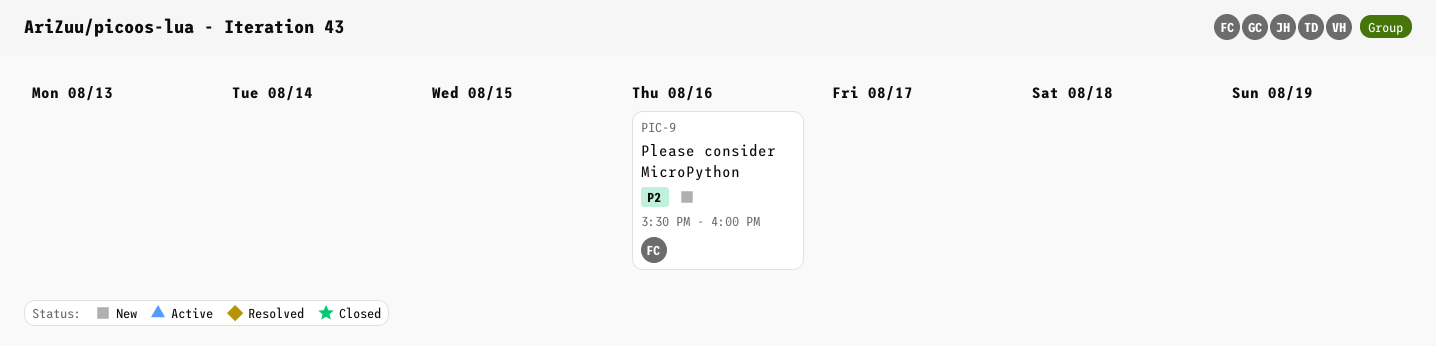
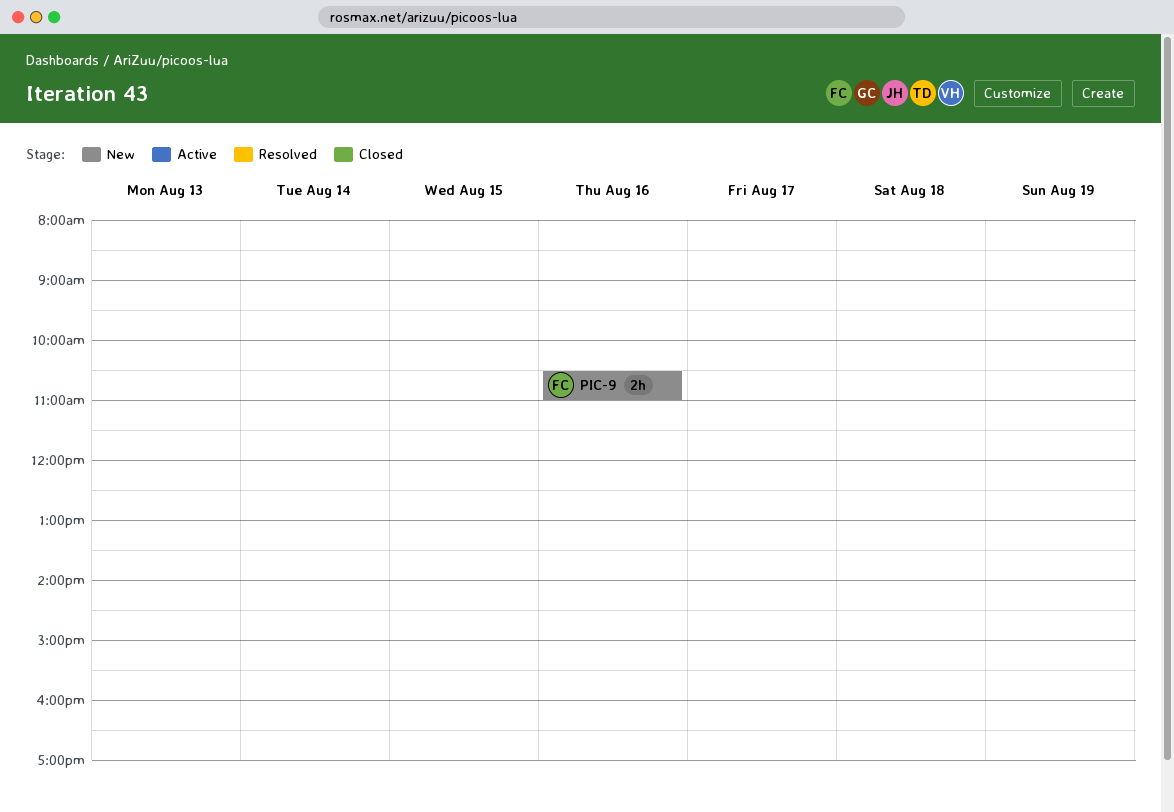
PIC-9, begins: 15:30 -> 10:30
PIC-9, ends: 16:00 -> 11:00

